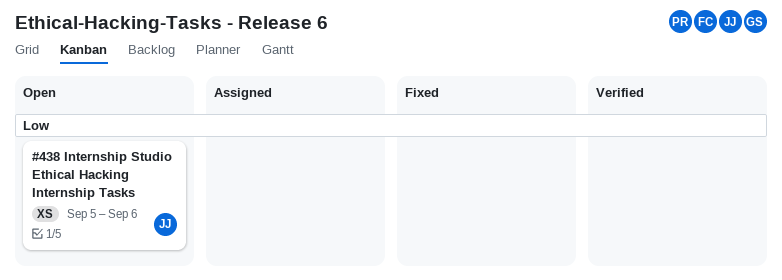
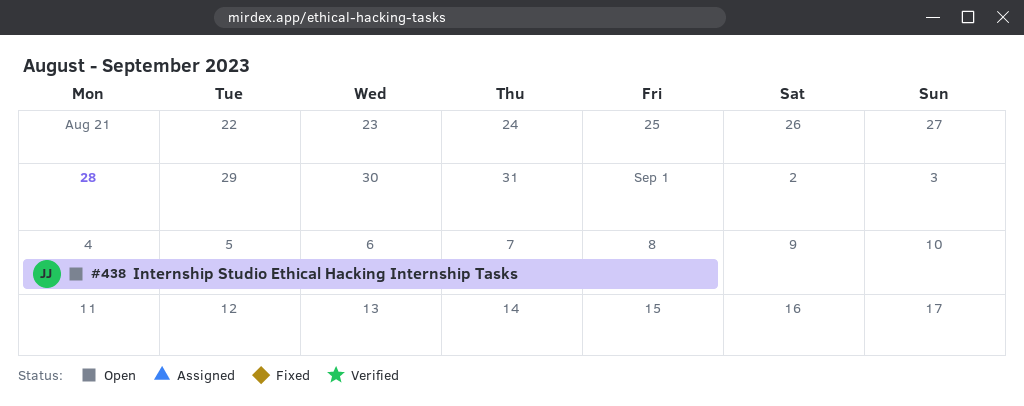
#438, start: Sep 5 -> Sep 4
#438, due: Sep 6 -> Sep 8

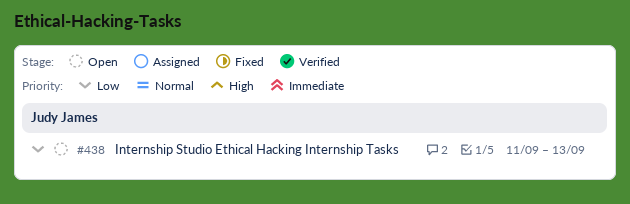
#438, start: Sep 4 -> Sep 11
#438, due: Sep 8 -> Sep 13

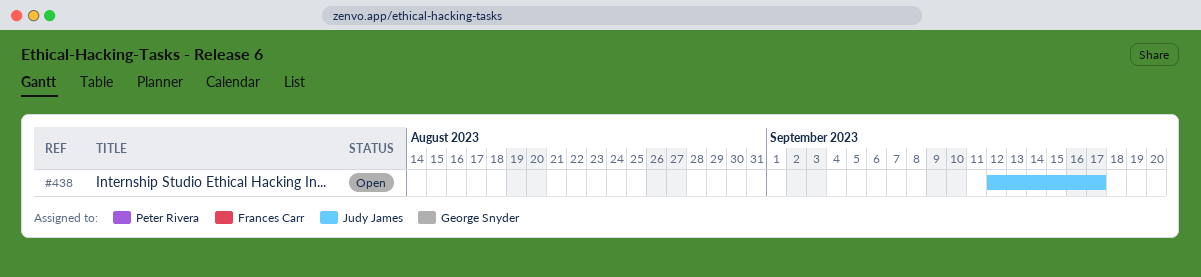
#438, start: Sep 11 -> Sep 12
#438, due: Sep 13 -> Sep 17

